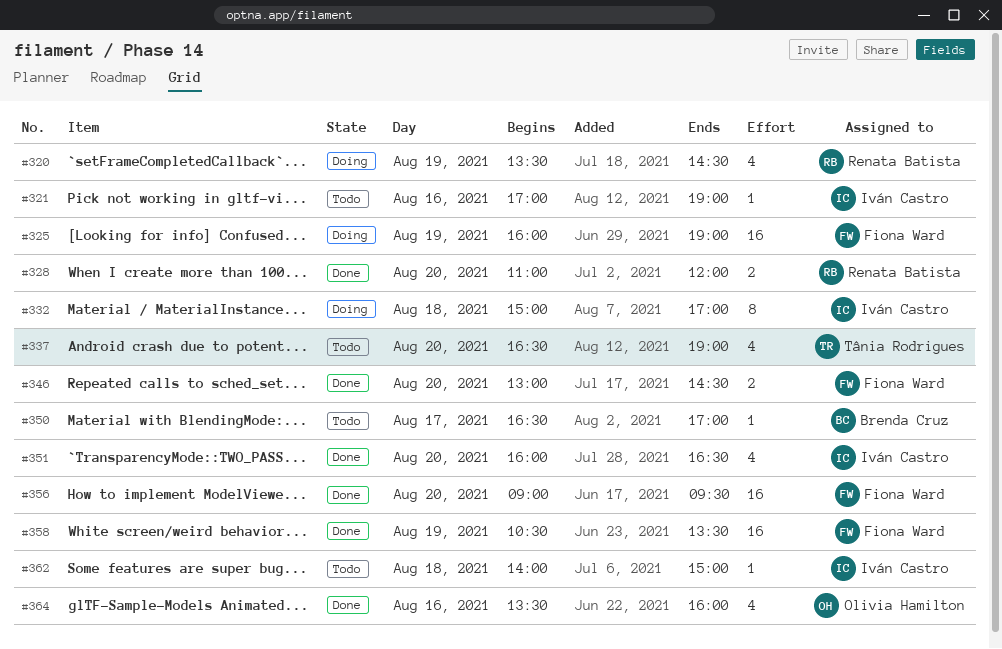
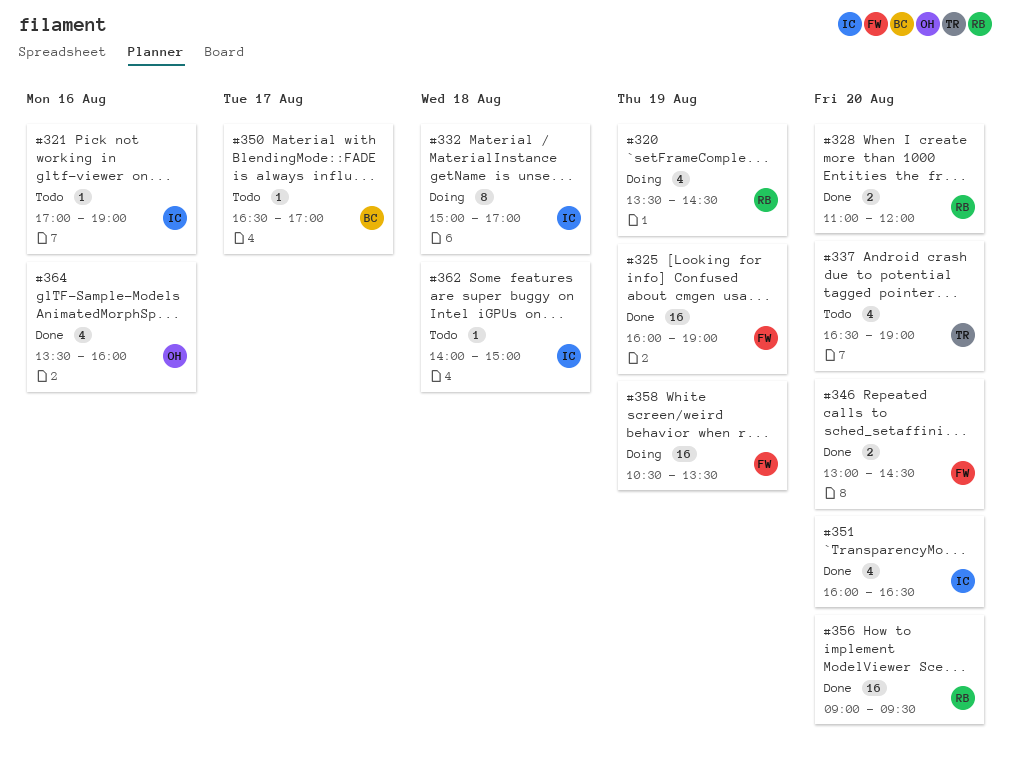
#325, status: Doing -> Done
#356, owner: Fiona Ward -> Renata Batista
#358, status: Done -> Doing

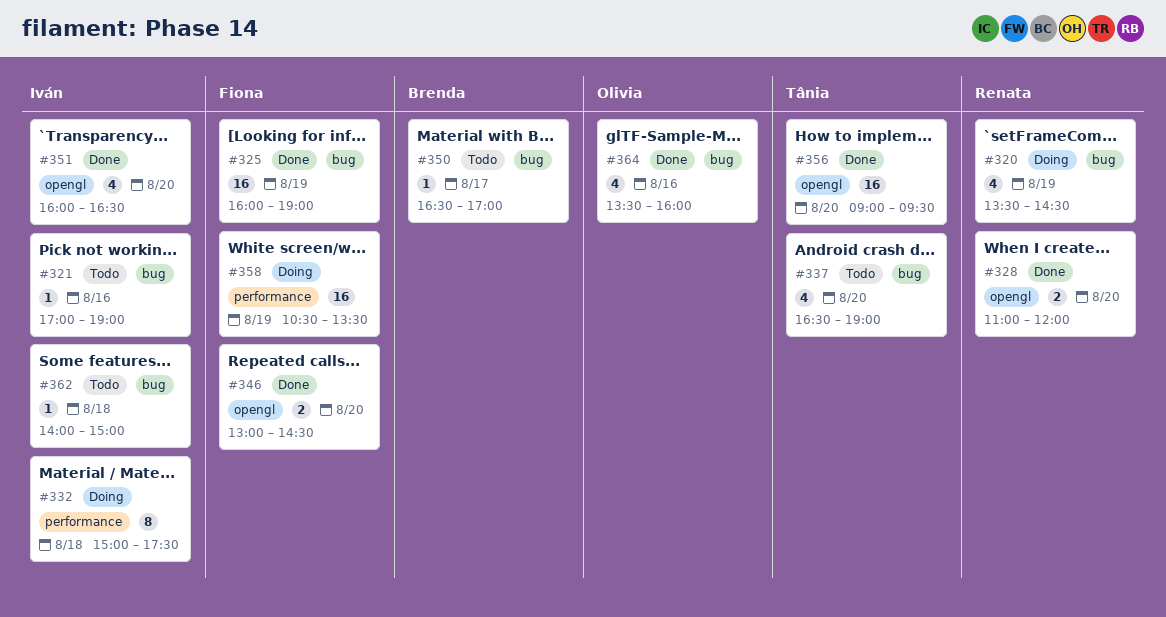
#332, ends: 17:00 -> 17:30
#356, owner: Renata -> Tânia

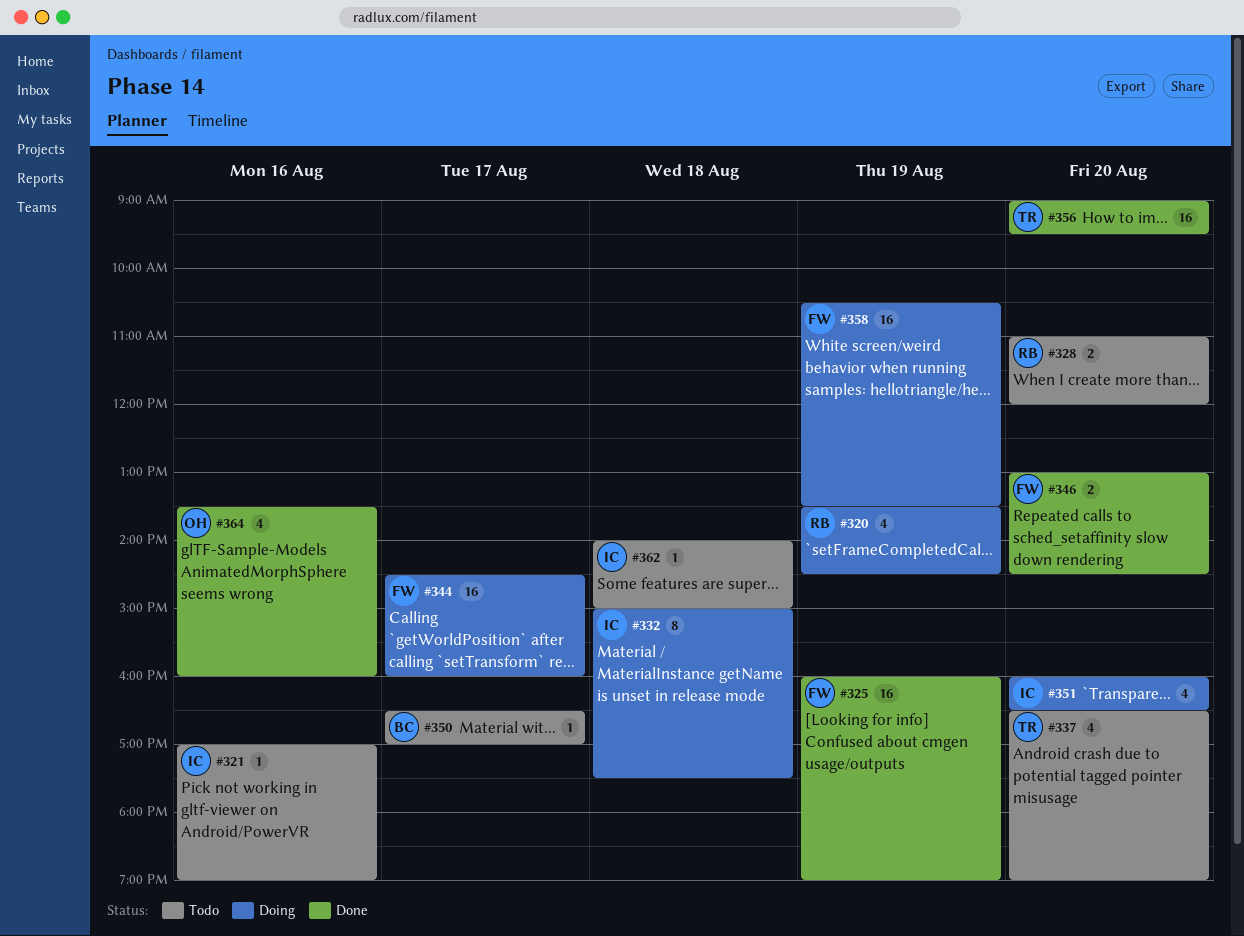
#328, status: Done -> Todo
#344: none -> present
#351, status: Done -> Doing

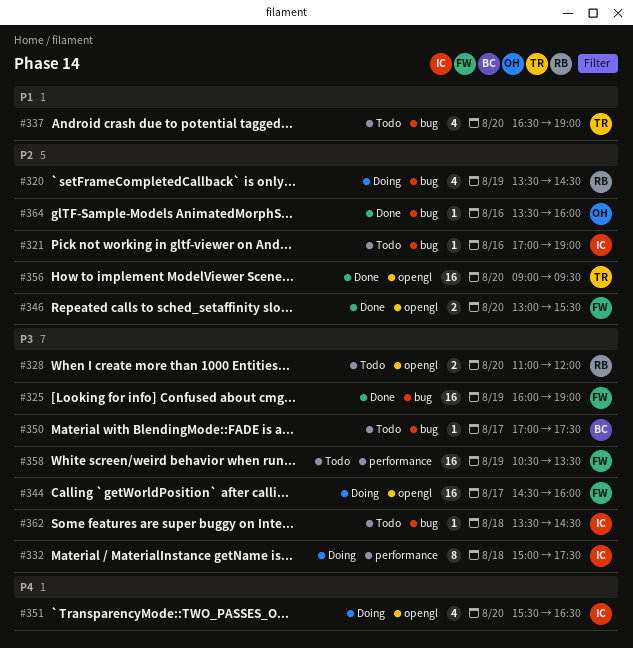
#346, ends: 14:30 -> 15:30
#350, begins: 16:30 -> 17:00
#350, ends: 17:00 -> 17:30
#351, begins: 16:00 -> 15:30
#358, status: Doing -> Todo
#362, begins: 14:00 -> 13:30
#362, ends: 15:00 -> 14:30
#364, estimate: 4 -> 1

